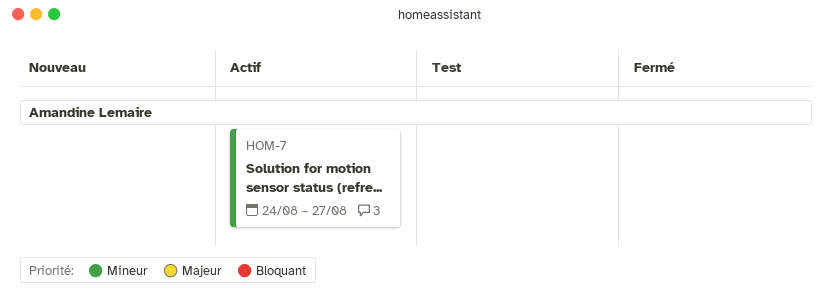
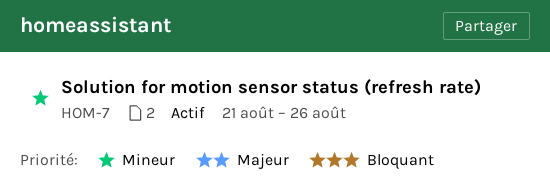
HOM-7, start: Aug 24 -> Aug 21
HOM-7, due: Aug 27 -> Aug 26

